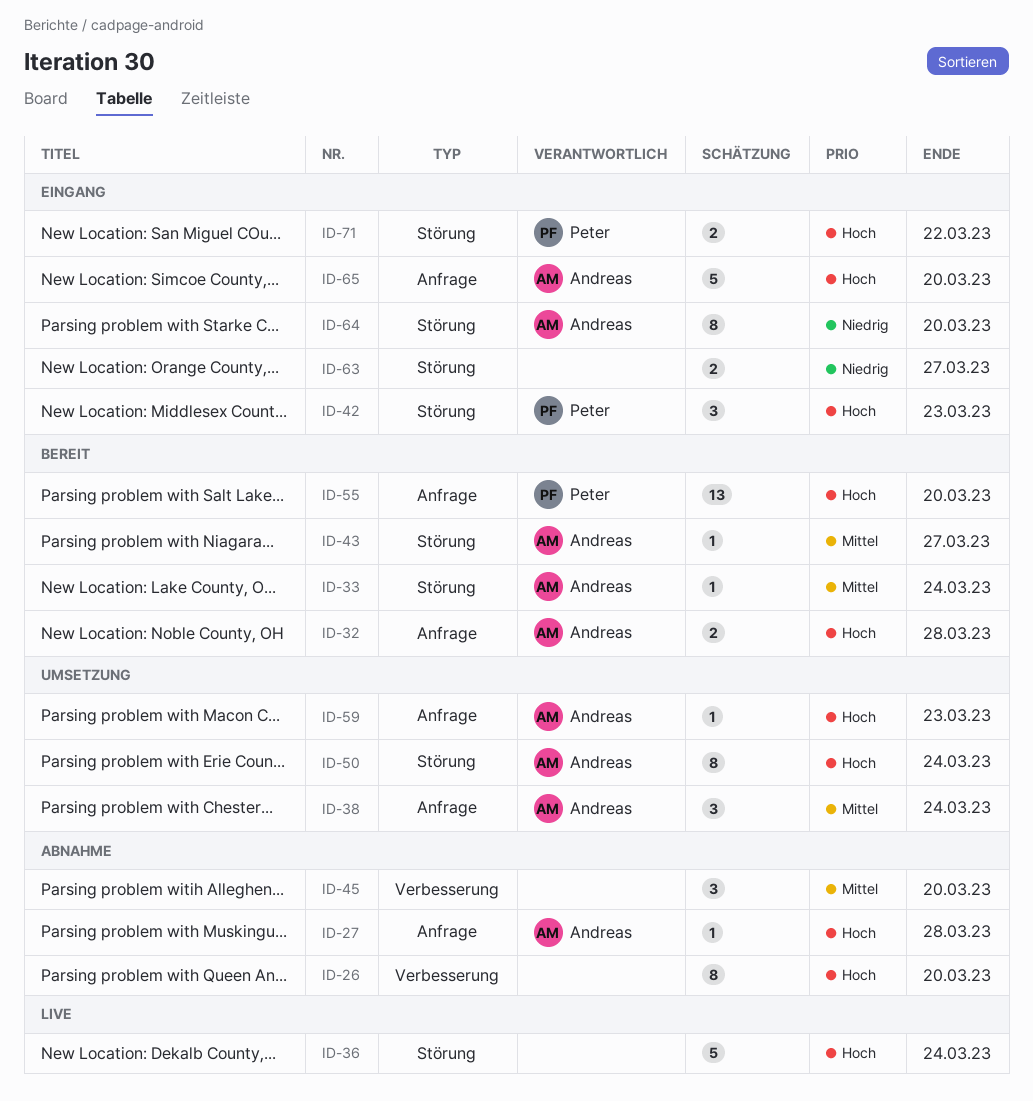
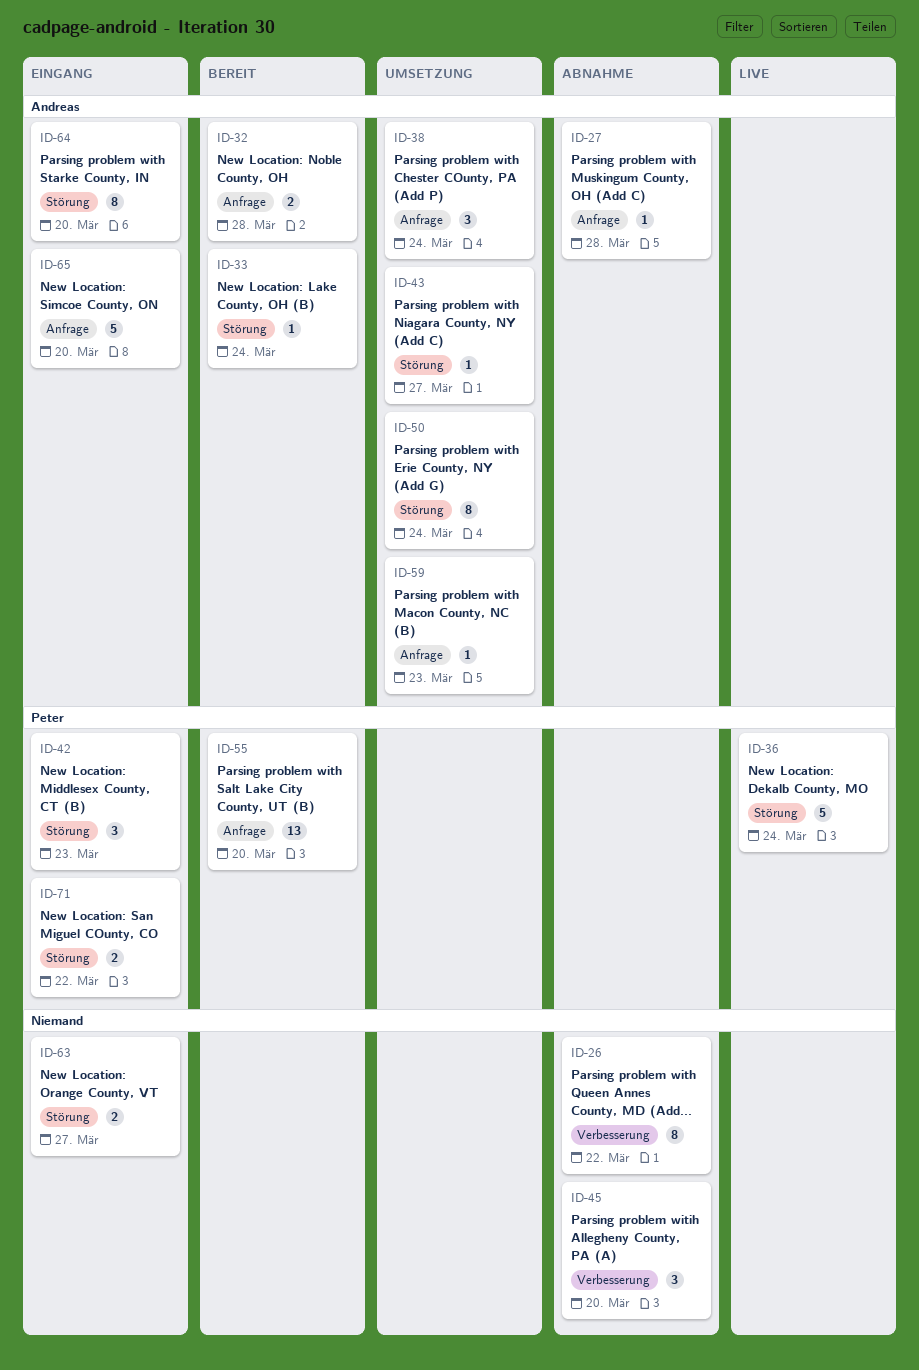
ID-26, due: Mar 20 -> Mar 22
ID-36, owner: none -> Peter
ID-43, status: Bereit -> Umsetzung

